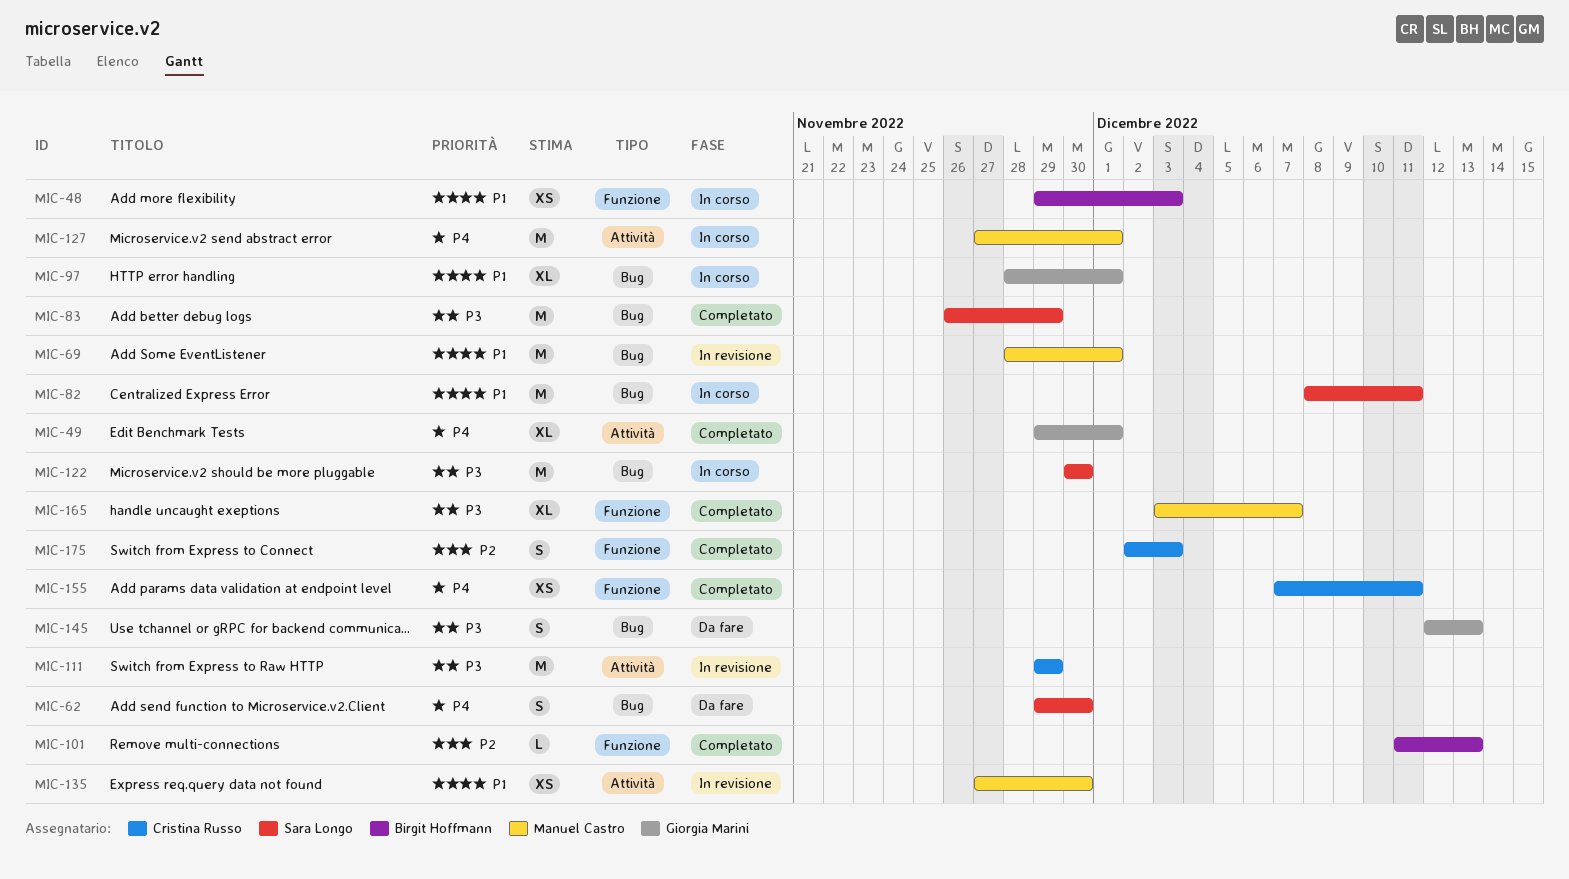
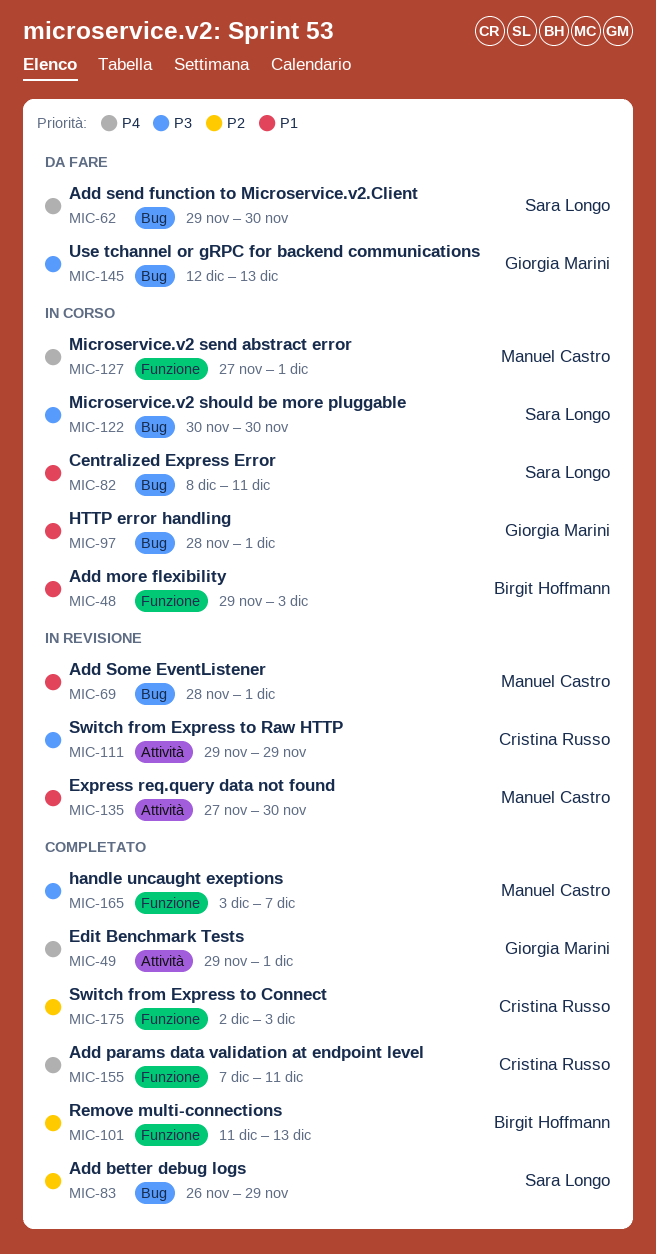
MIC-83, priority: P3 -> P2
MIC-127, label: Attività -> Funzione

